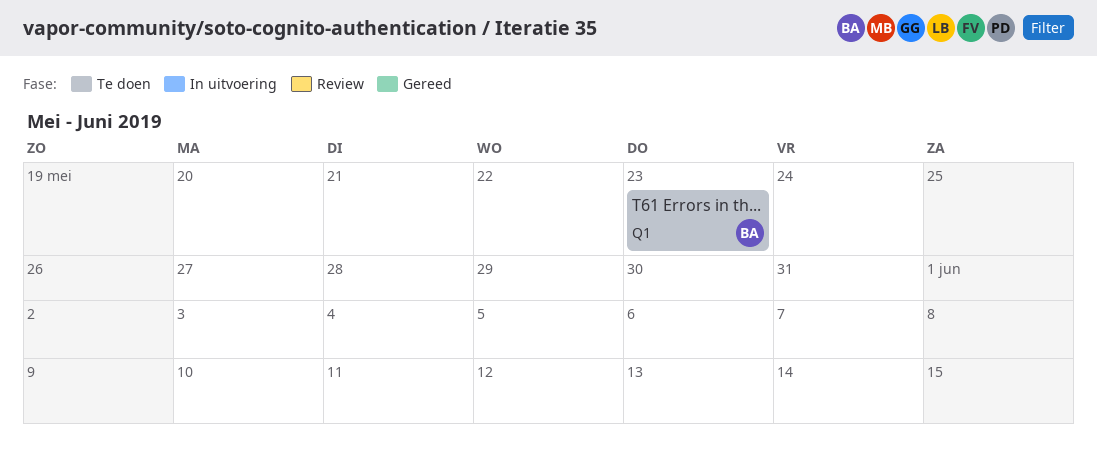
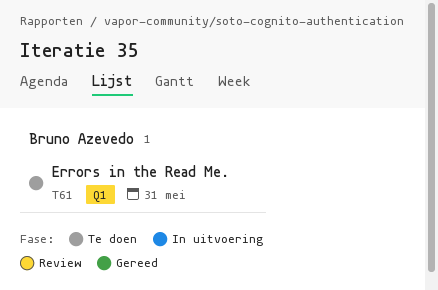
T61, due: May 23 -> May 31

